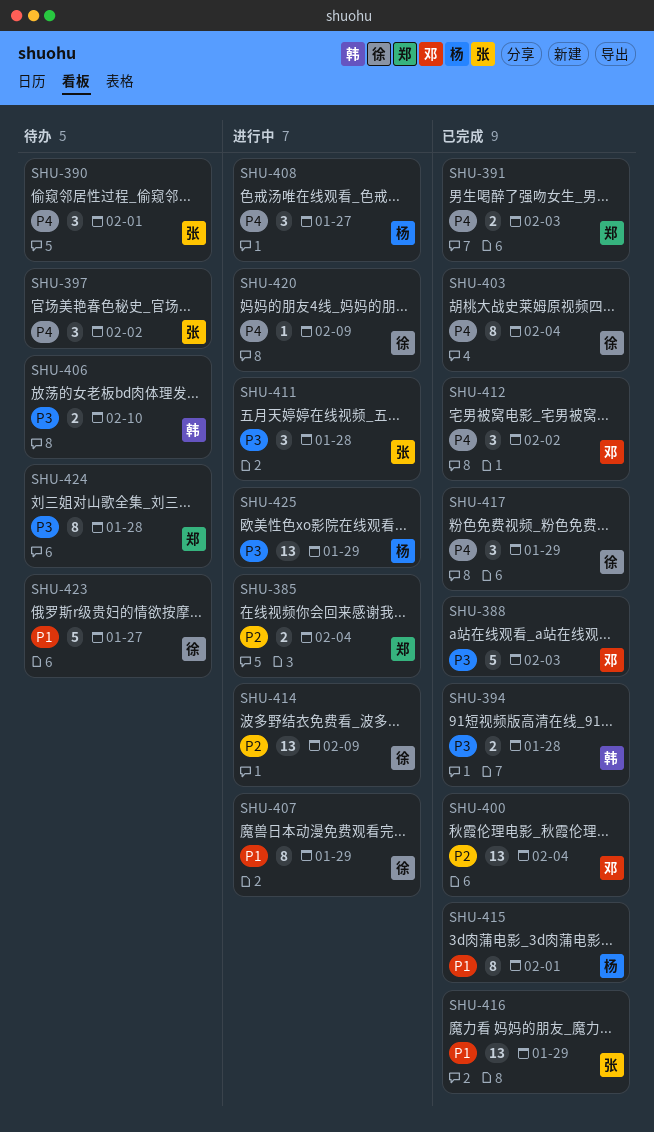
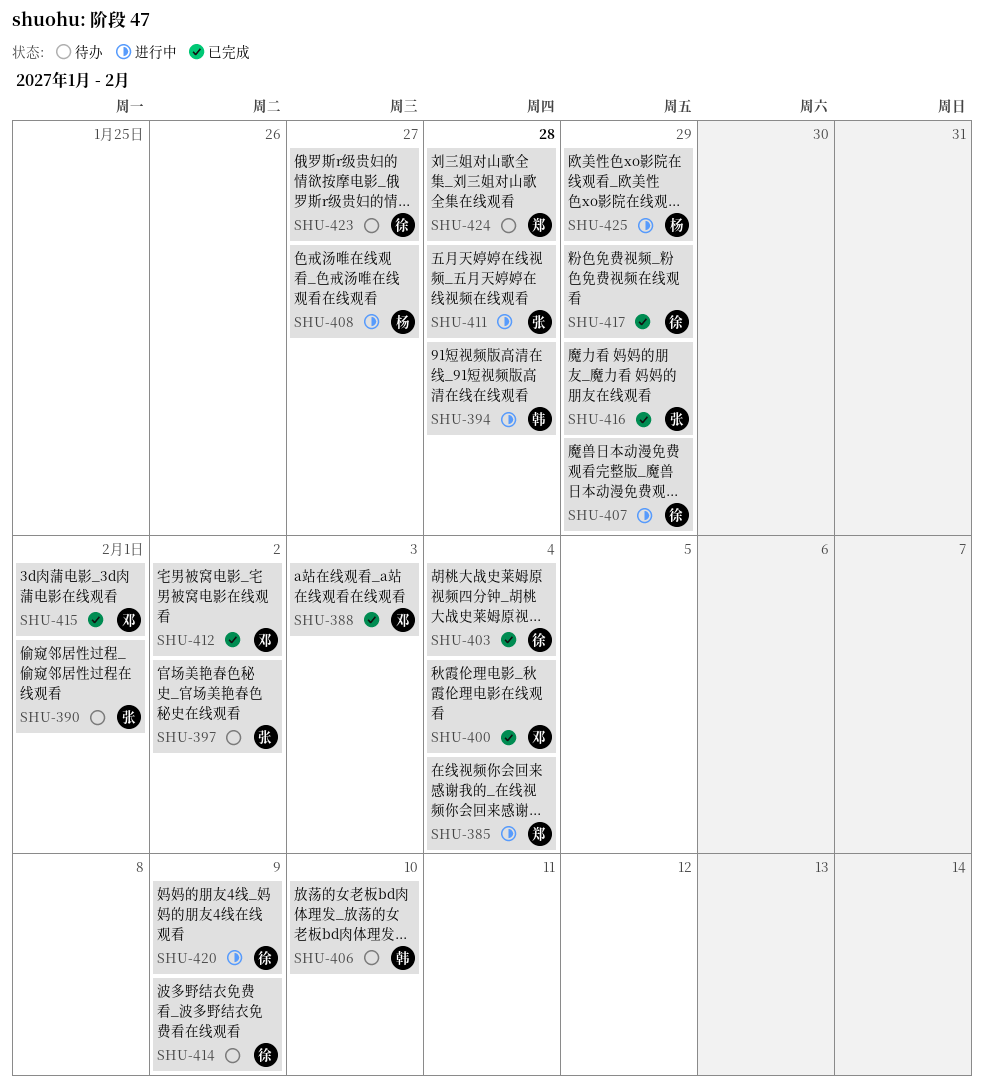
SHU-391: present -> none
SHU-394, status: 已完成 -> 进行中
SHU-414, status: 进行中 -> 待办
SHU-415, owner: 杨 -> 邓

